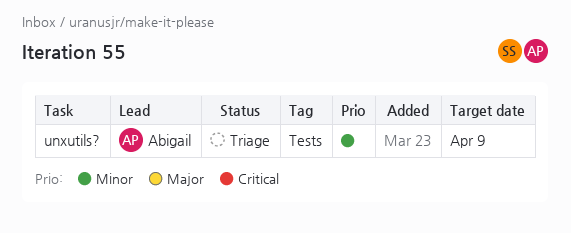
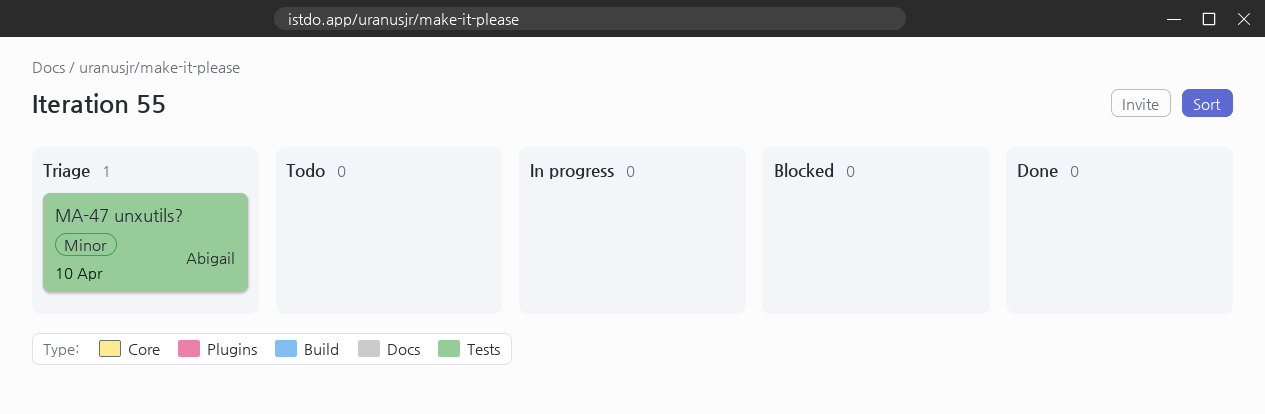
unxutils?, due: Apr 9 -> Apr 10

